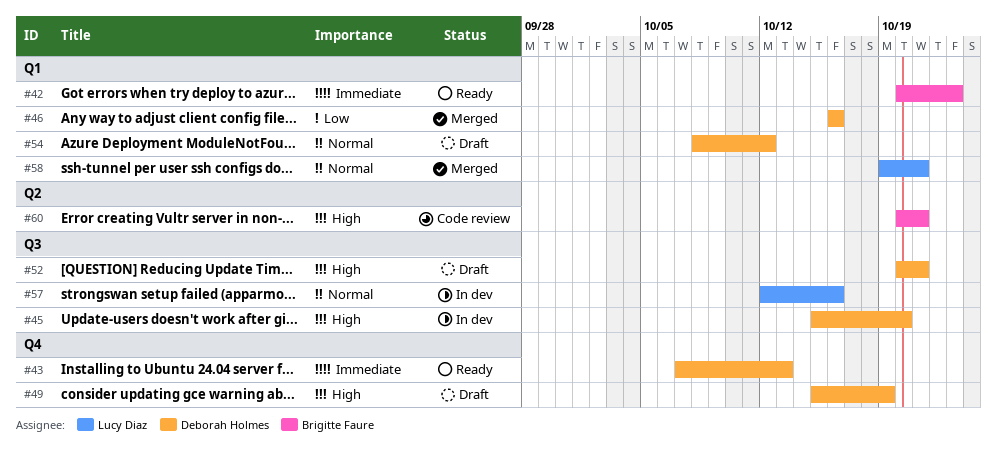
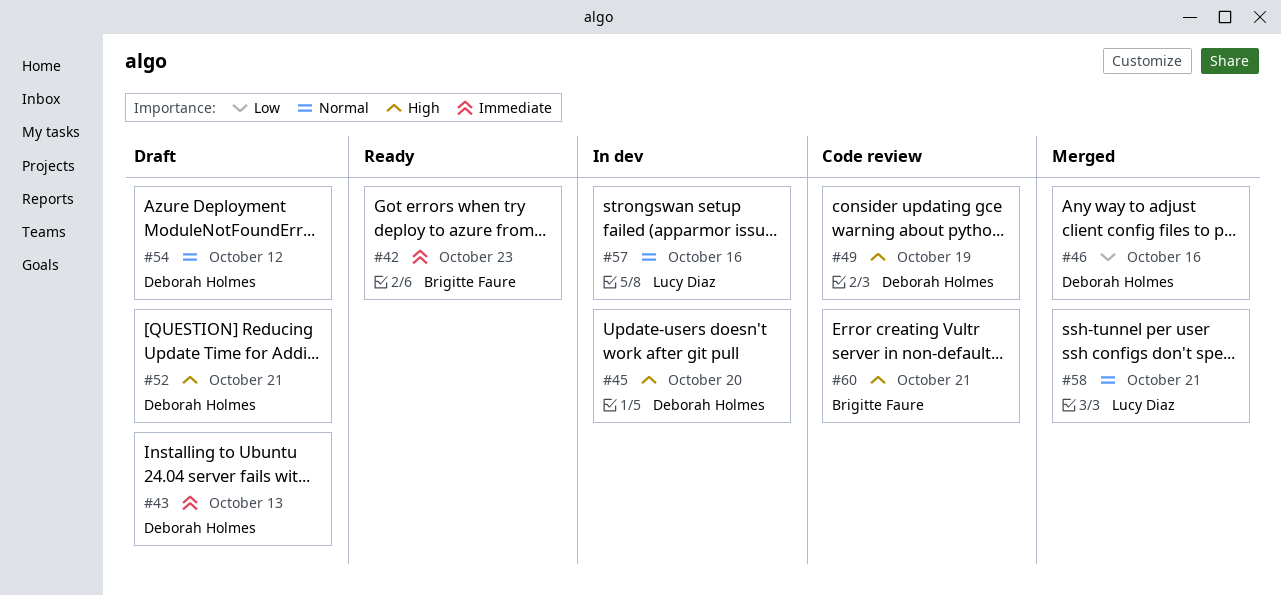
#43, status: Ready -> Draft
#49, status: Draft -> Code review

